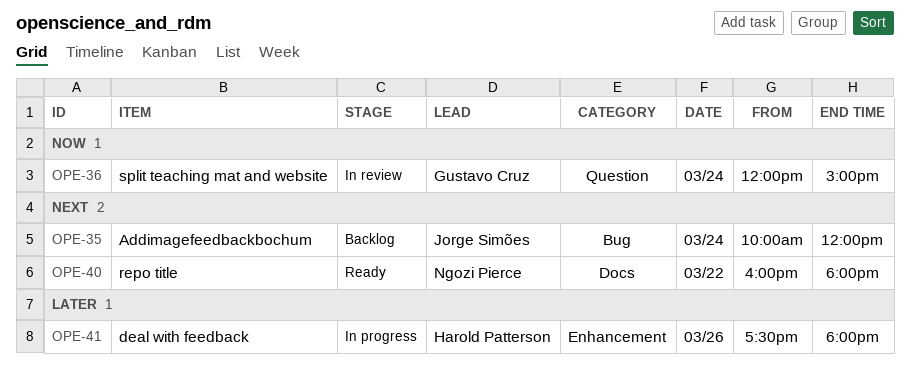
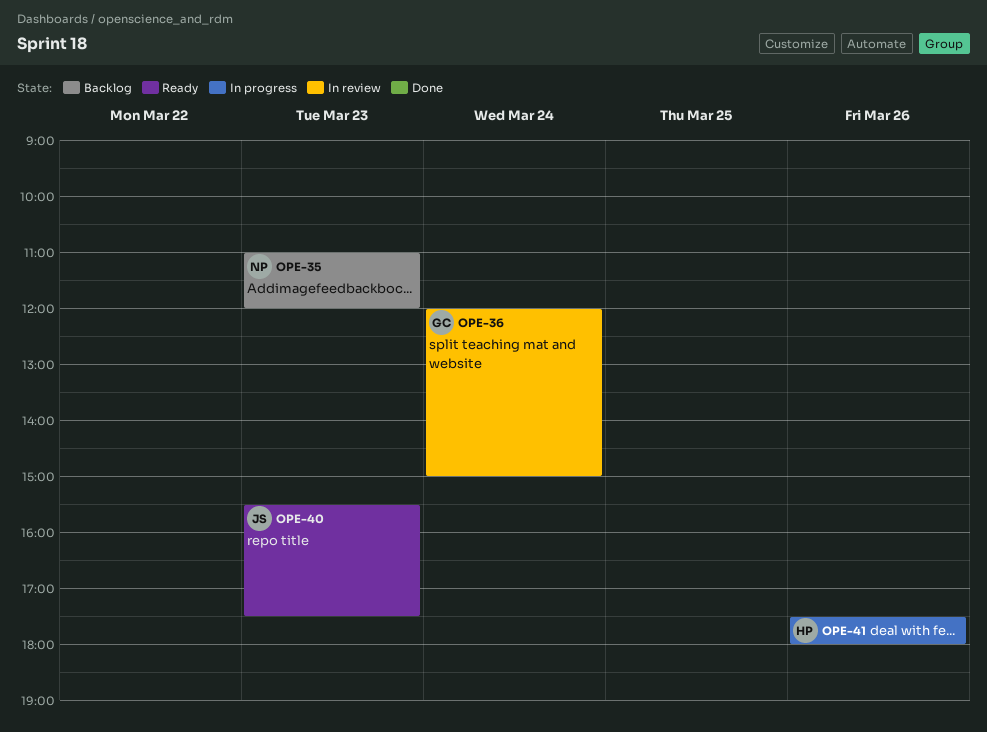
OPE-35, owner: Jorge Simões -> Ngozi Pierce
OPE-35, day: Mar 24 -> Mar 23
OPE-35, begins: 10:00 -> 11:00
OPE-40, owner: Ngozi Pierce -> Jorge Simões
OPE-40, day: Mar 22 -> Mar 23
OPE-40, begins: 16:00 -> 15:30
OPE-40, ends: 18:00 -> 17:30

